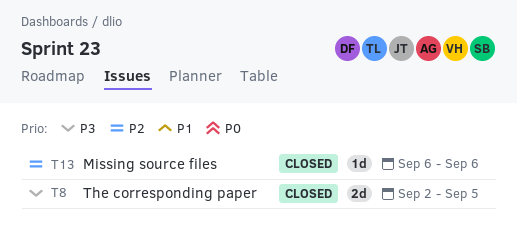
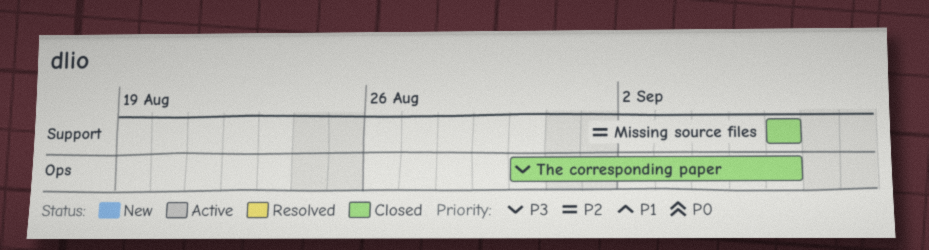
The corresponding paper, start: Sep 2 -> Aug 30
The corresponding paper, due: Sep 5 -> Sep 6

